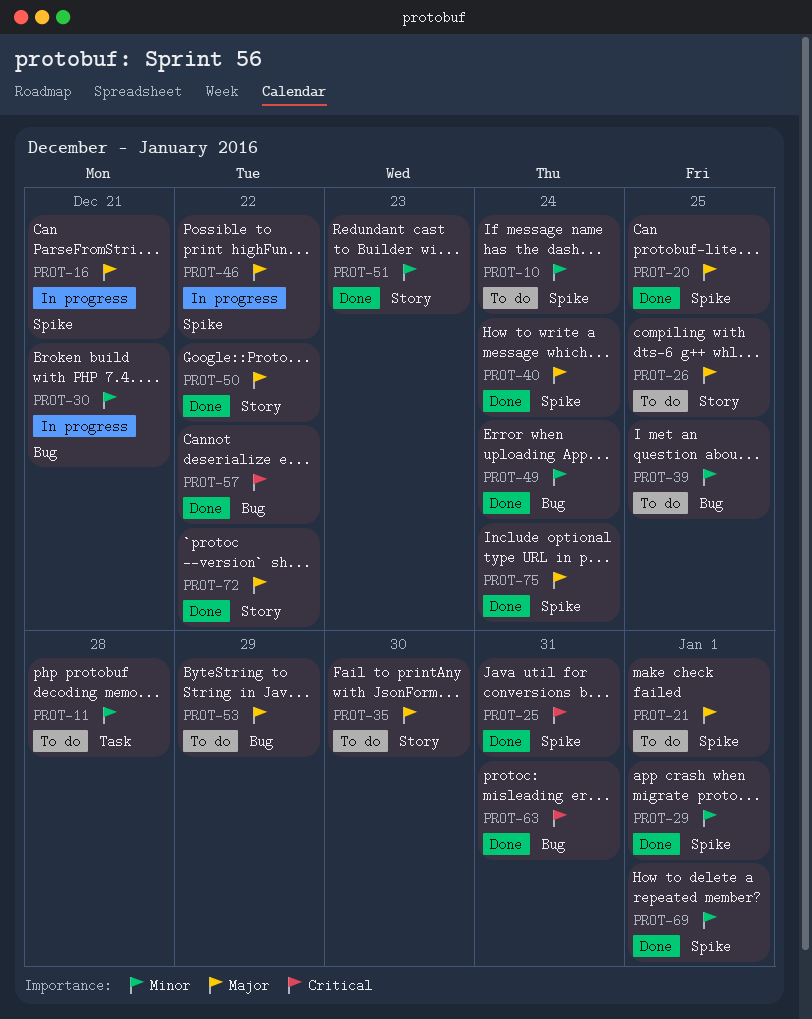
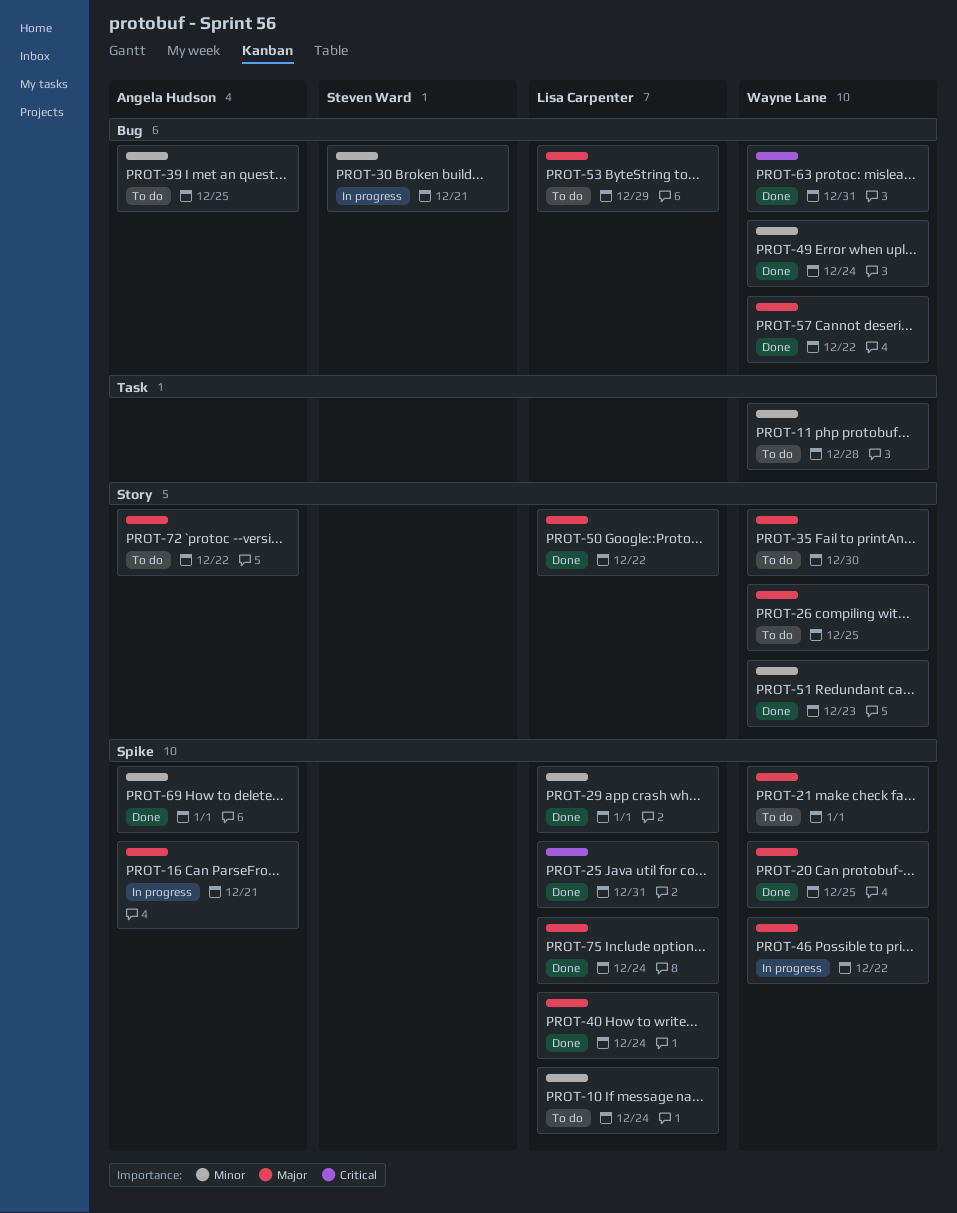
PROT-57, priority: Critical -> Major
PROT-72, status: Done -> To do

